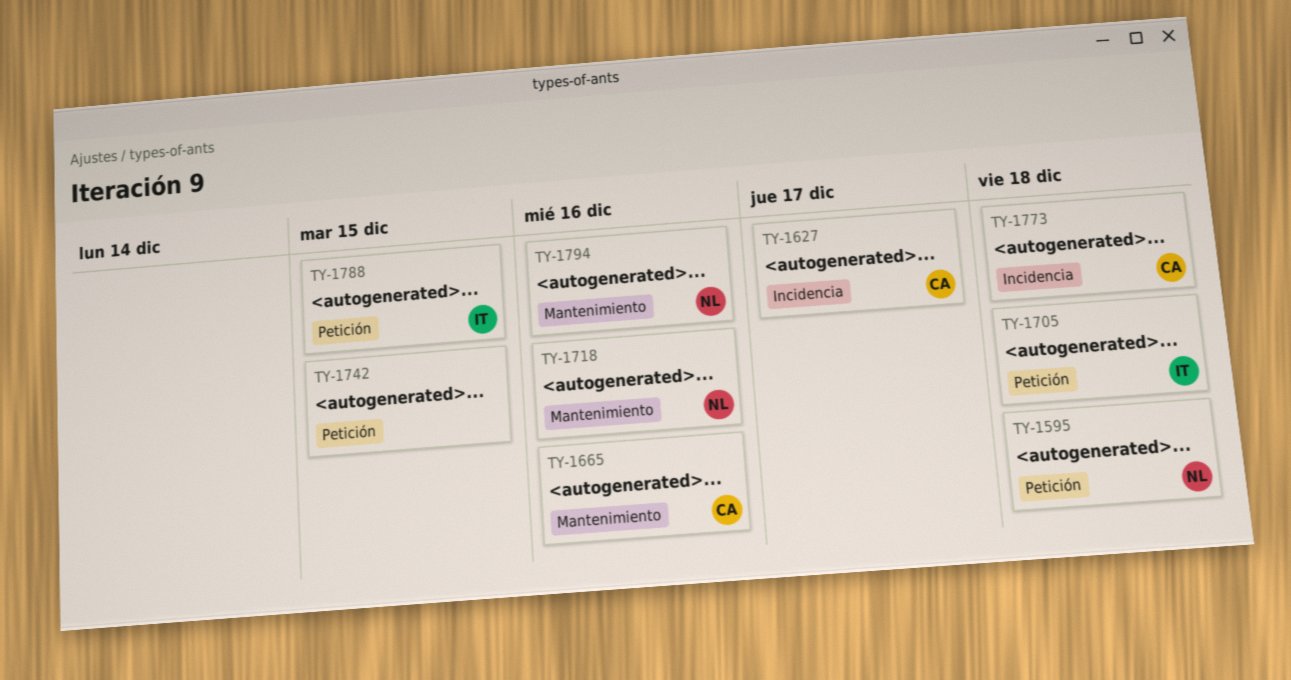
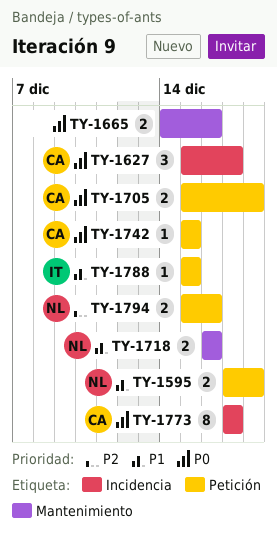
TY-1665, owner: CA -> none
TY-1705, owner: IT -> CA
TY-1742, owner: none -> CA
TY-1773, due: Dec 18 -> Dec 17
TY-1794, label: Mantenimiento -> Petición

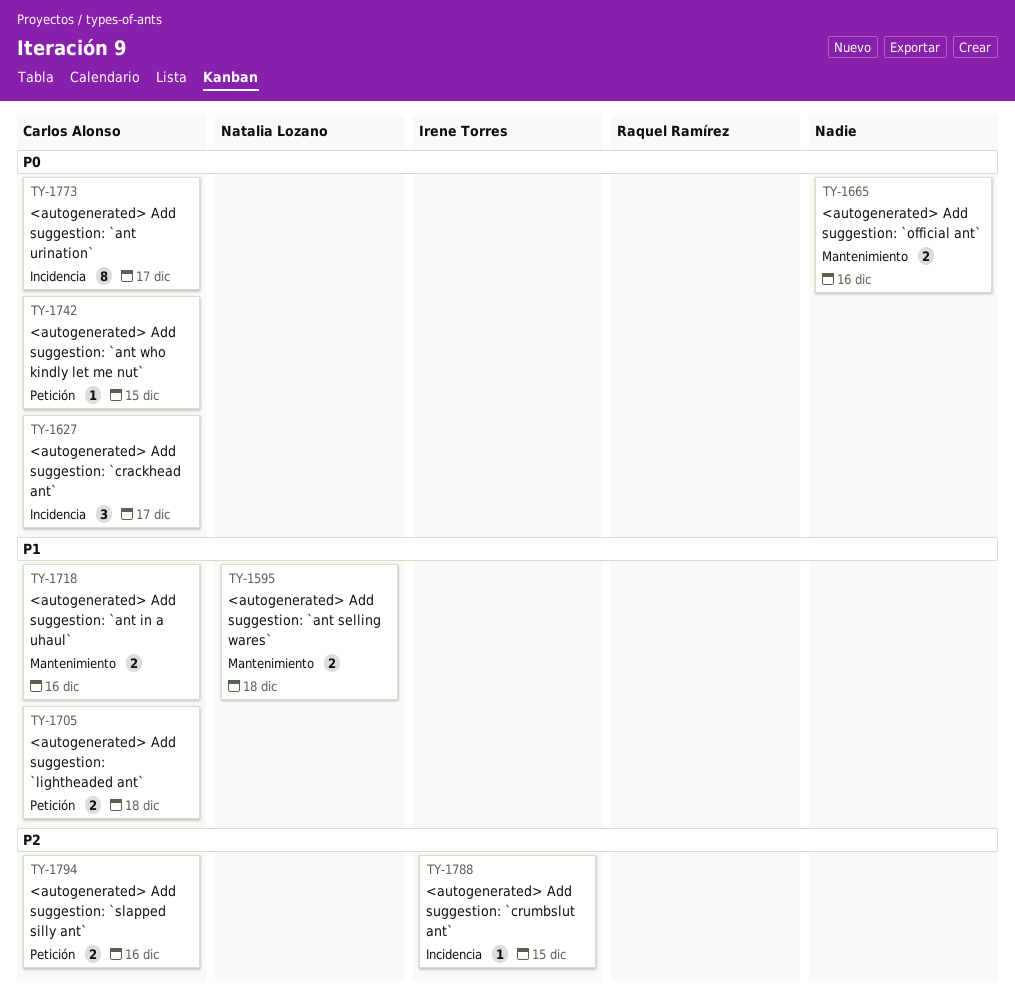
TY-1595, label: Petición -> Mantenimiento
TY-1705, priority: P0 -> P1
TY-1718, owner: Natalia Lozano -> Carlos Alonso
TY-1788, priority: P1 -> P2
TY-1788, label: Petición -> Incidencia
TY-1794, owner: Natalia Lozano -> Carlos Alonso

